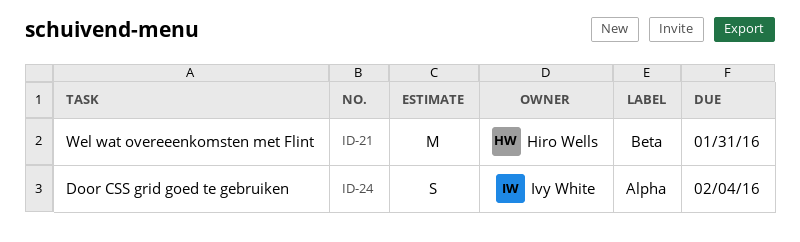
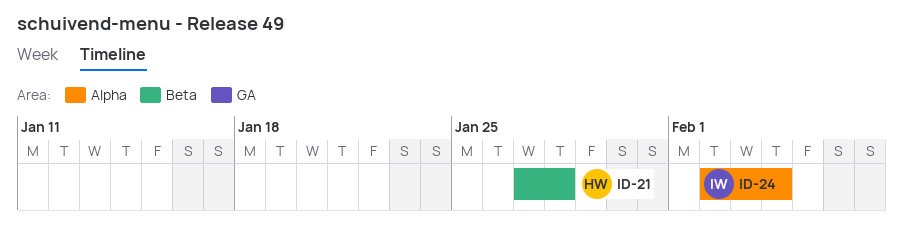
ID-21, due: Jan 31 -> Jan 28

